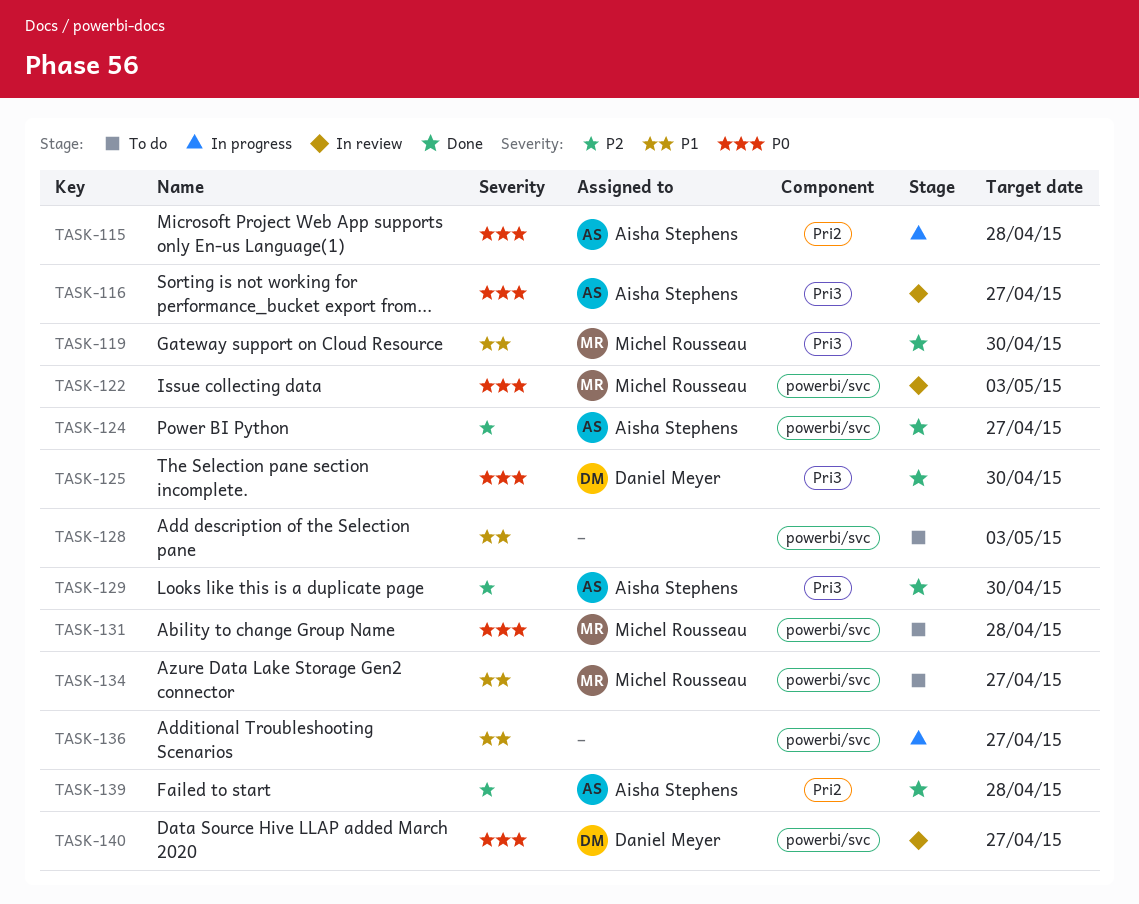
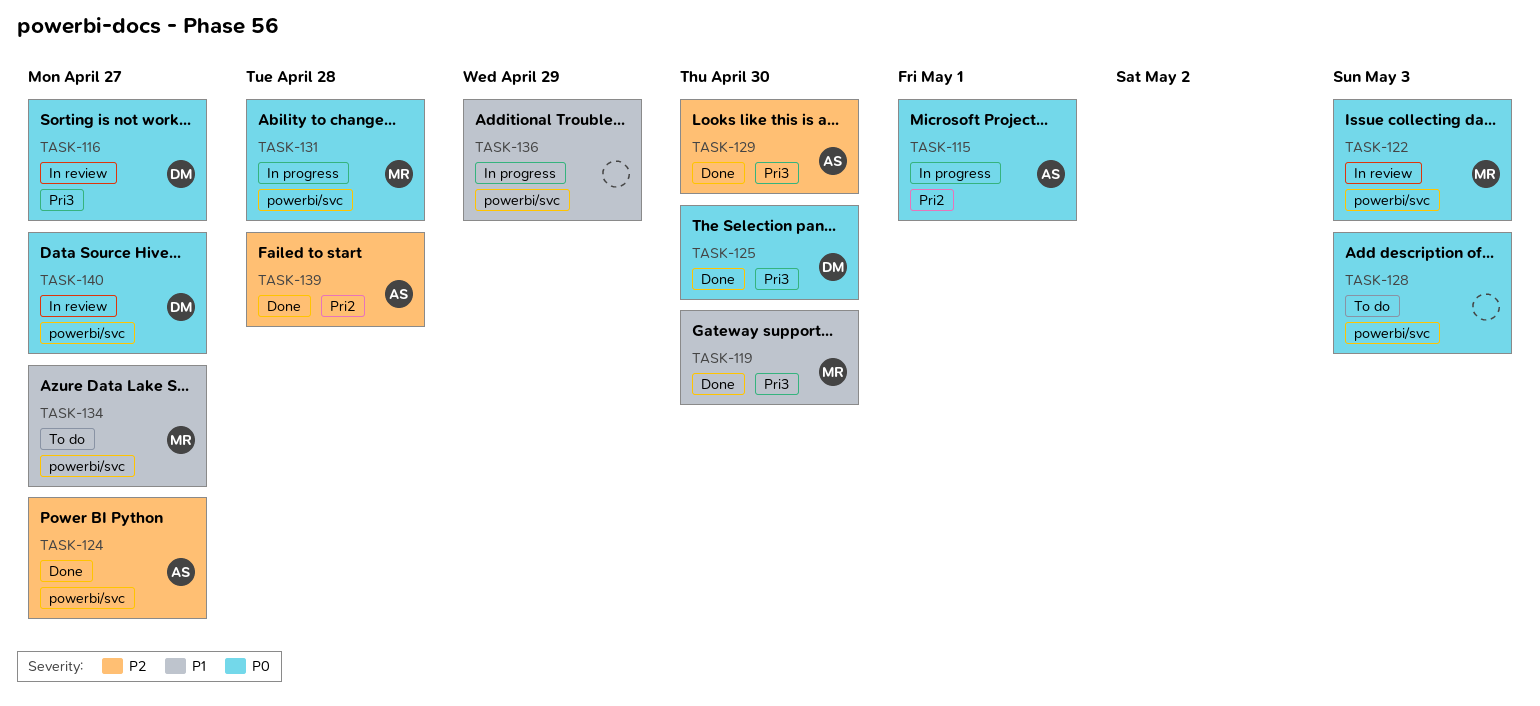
TASK-115, due: Apr 28 -> May 1
TASK-116, owner: Aisha Stephens -> Daniel Meyer
TASK-128, priority: P1 -> P0
TASK-131, status: To do -> In progress
TASK-136, due: Apr 27 -> Apr 29

